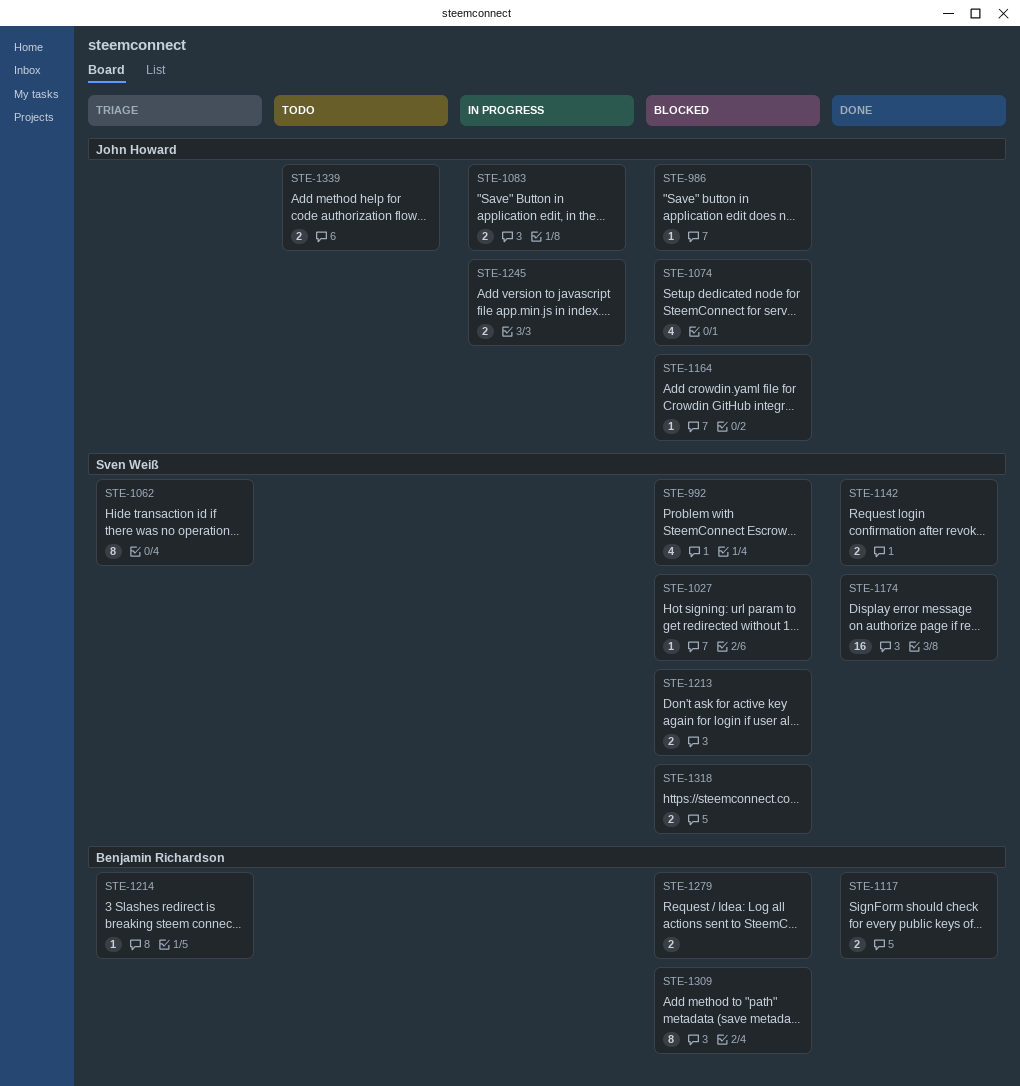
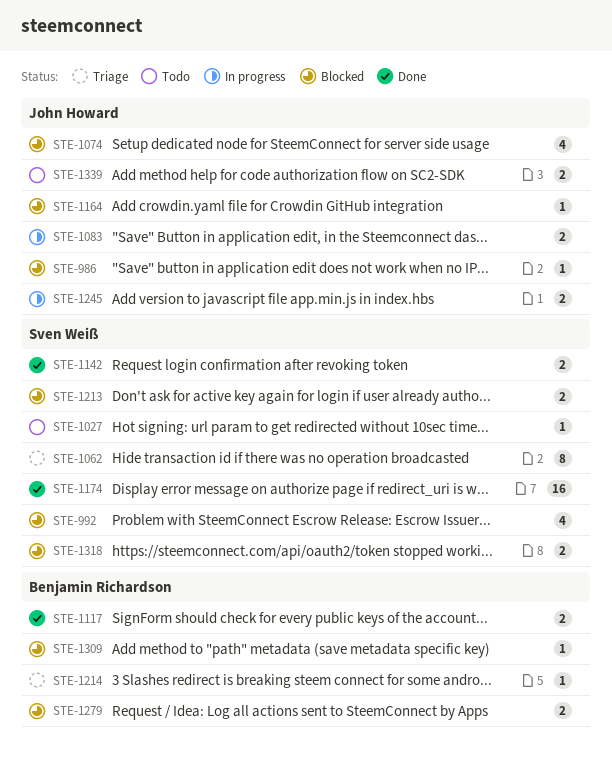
STE-1027, status: Blocked -> Todo
STE-1309, estimate: 8 -> 1

